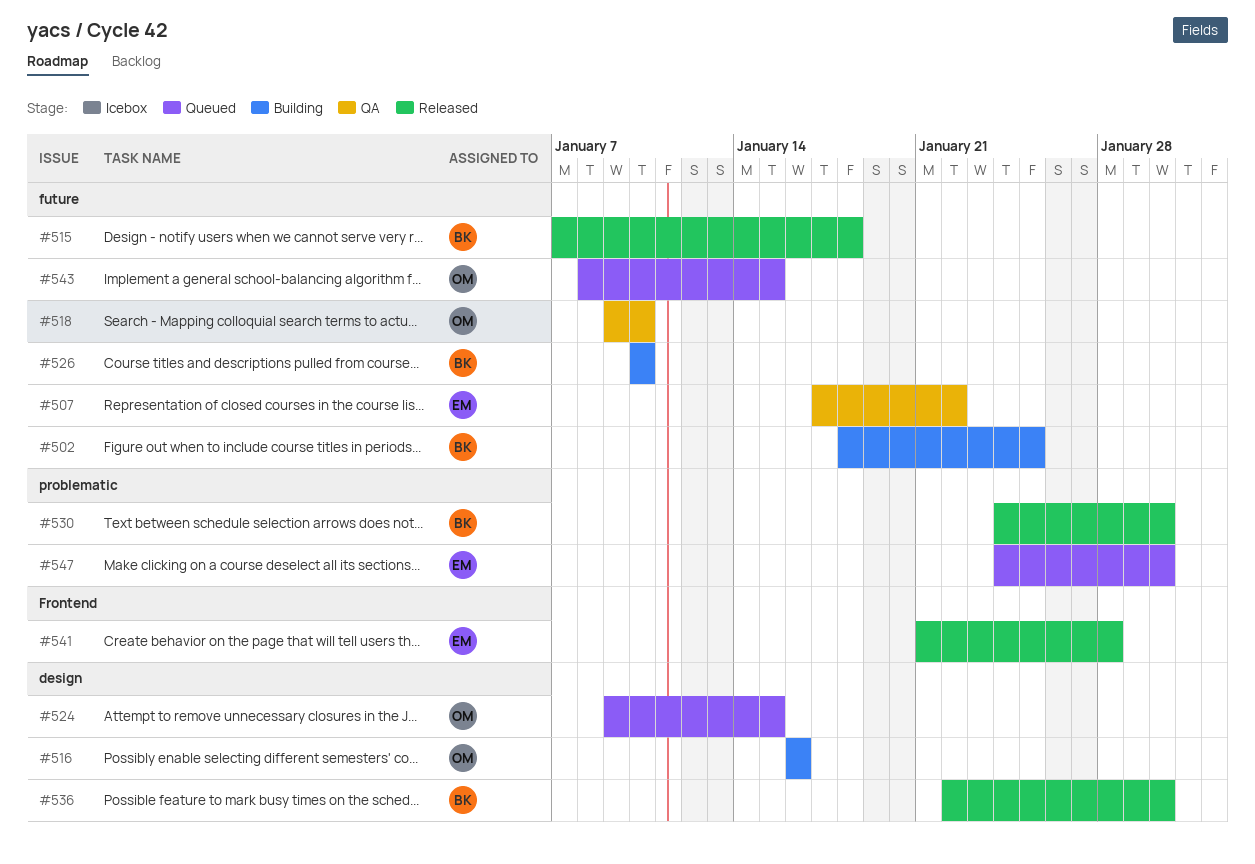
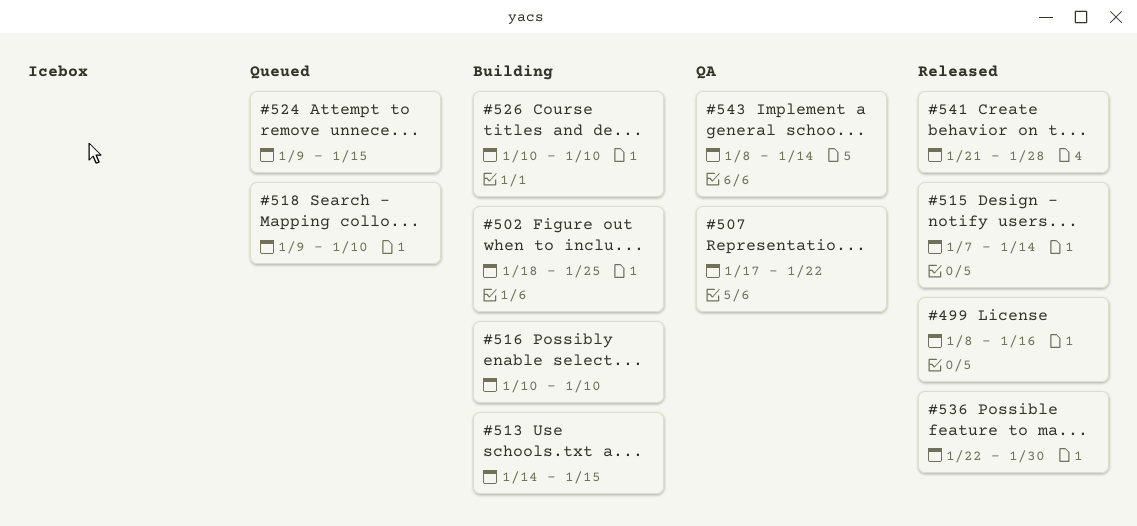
#499: none -> present
#513: none -> present
#515, due: Jan 18 -> Jan 14
#516, start: Jan 16 -> Jan 10
#516, due: Jan 16 -> Jan 10
#518, status: QA -> Queued
#530: present -> none
#543, status: Queued -> QA
#543, due: Jan 15 -> Jan 14
#547: present -> none

